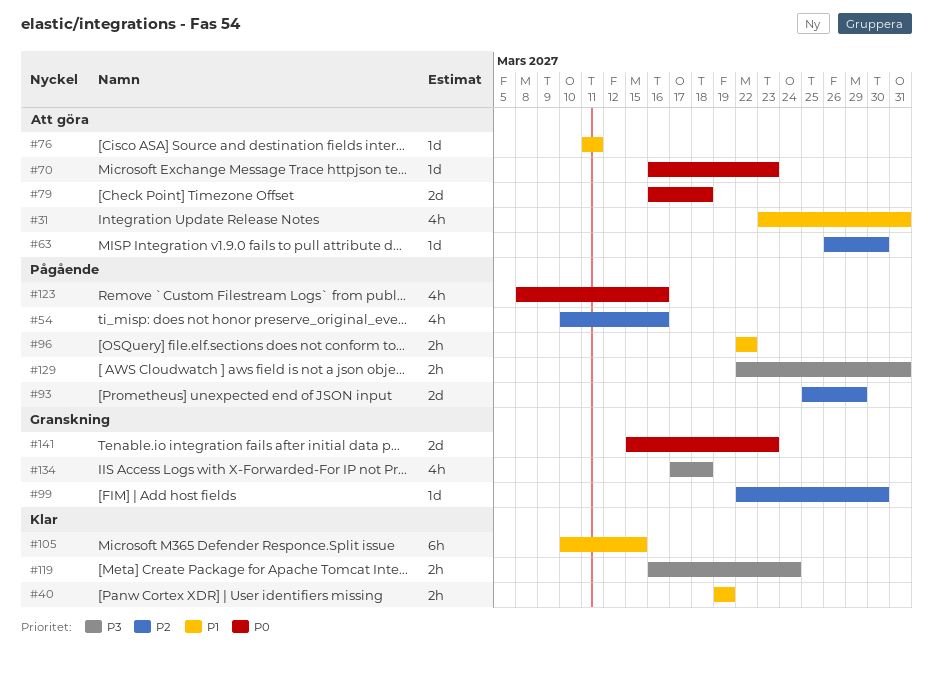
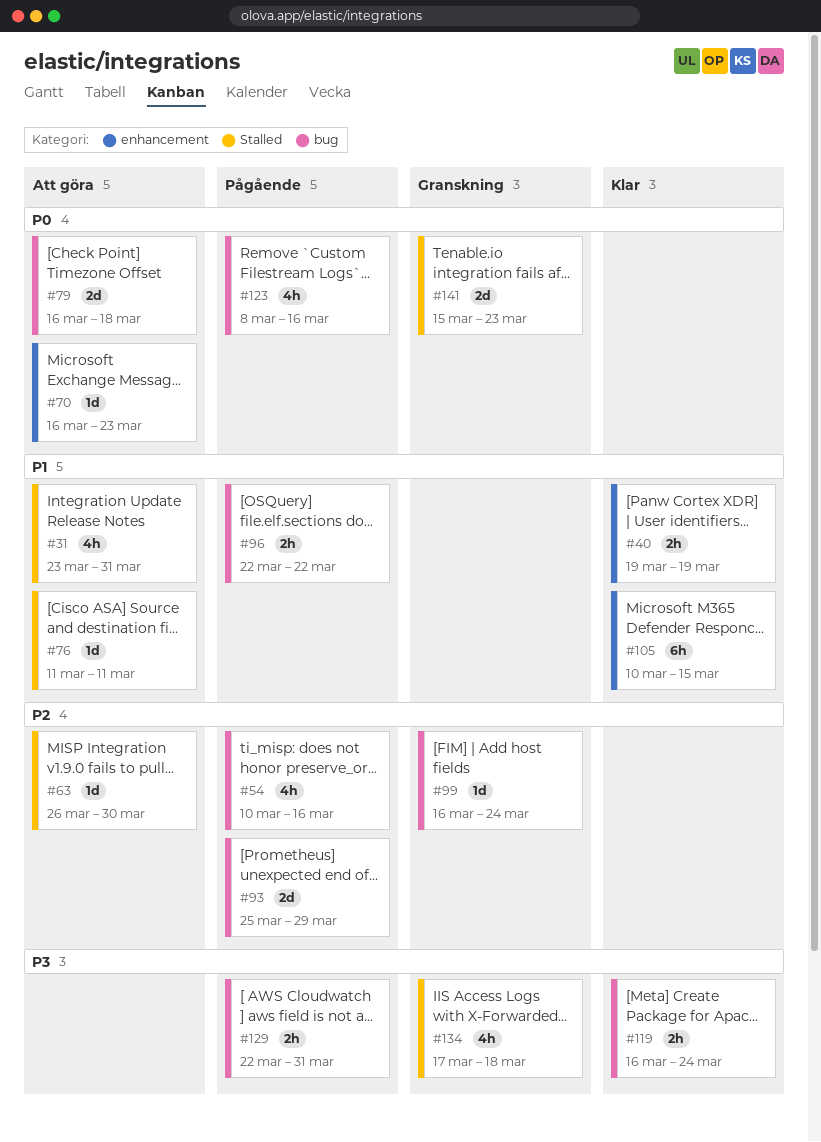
#99, start: Mar 22 -> Mar 16
#99, due: Mar 30 -> Mar 24

